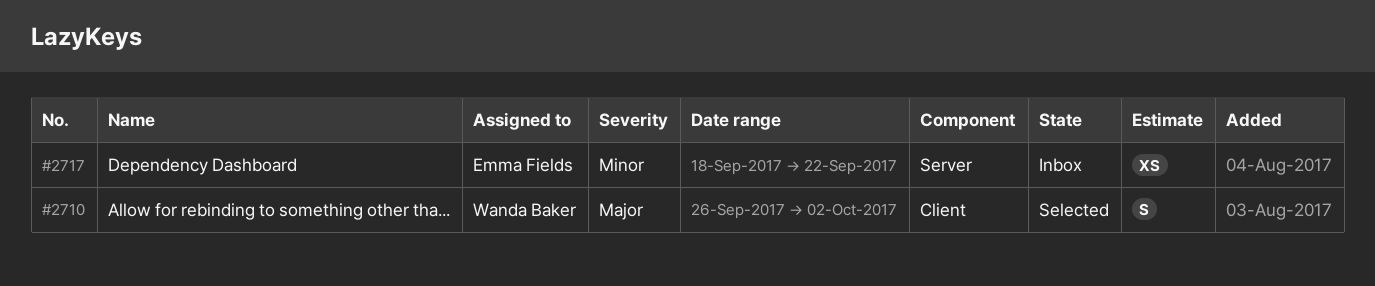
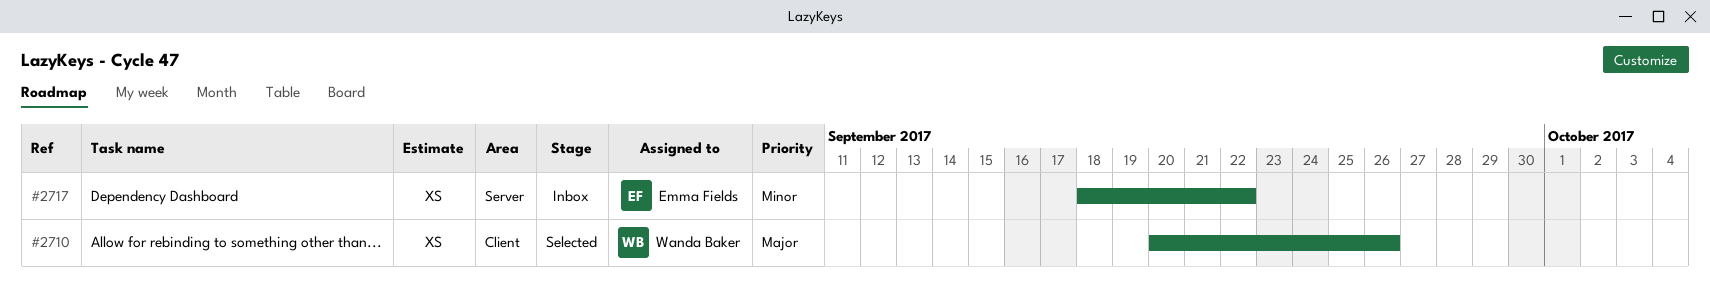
#2710, estimate: S -> XS
#2710, start: Sep 26 -> Sep 20
#2710, due: Oct 2 -> Sep 26

